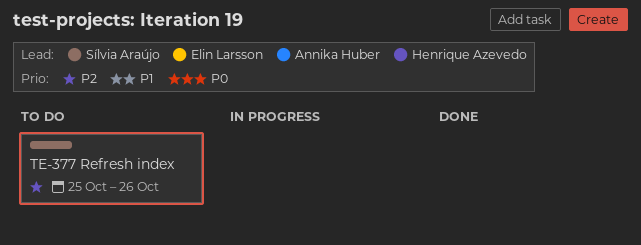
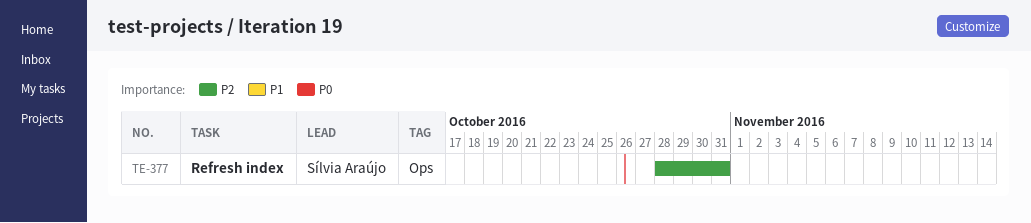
TE-377, start: Oct 25 -> Oct 28
TE-377, due: Oct 26 -> Oct 31

